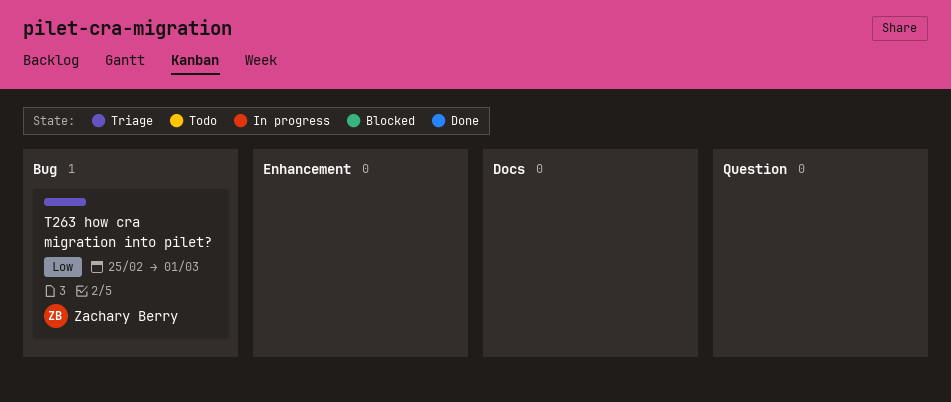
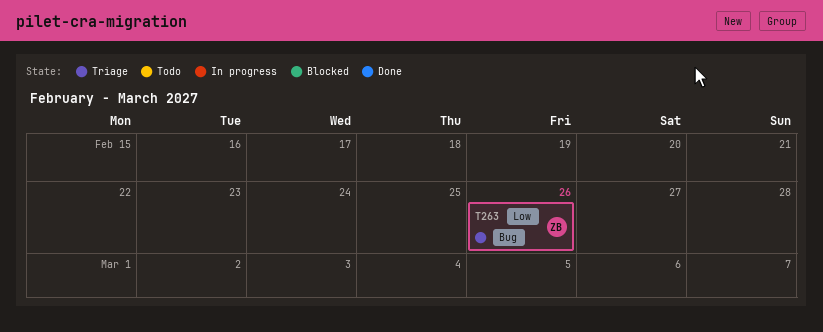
T263, due: Mar 1 -> Feb 26

